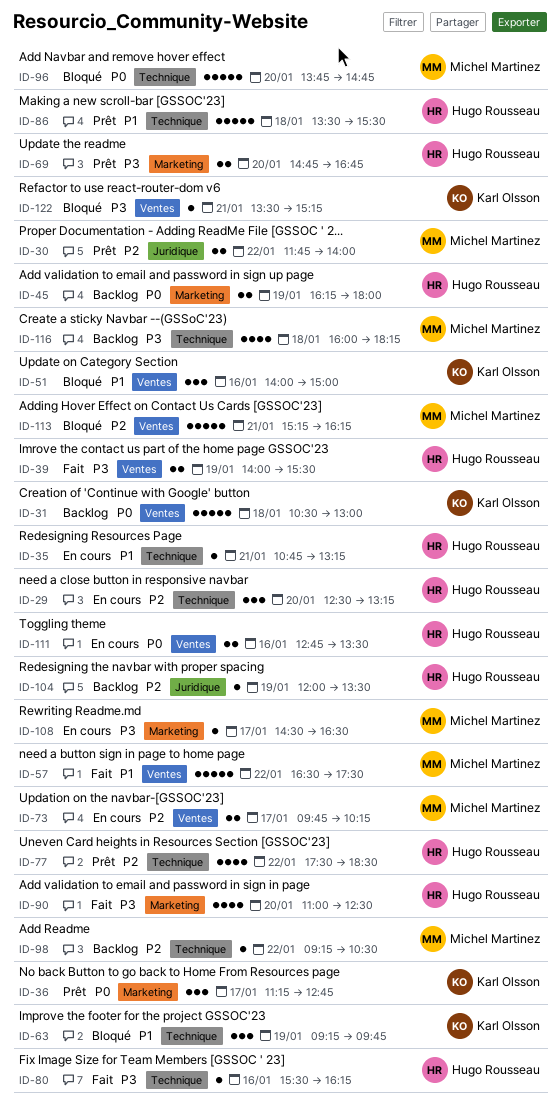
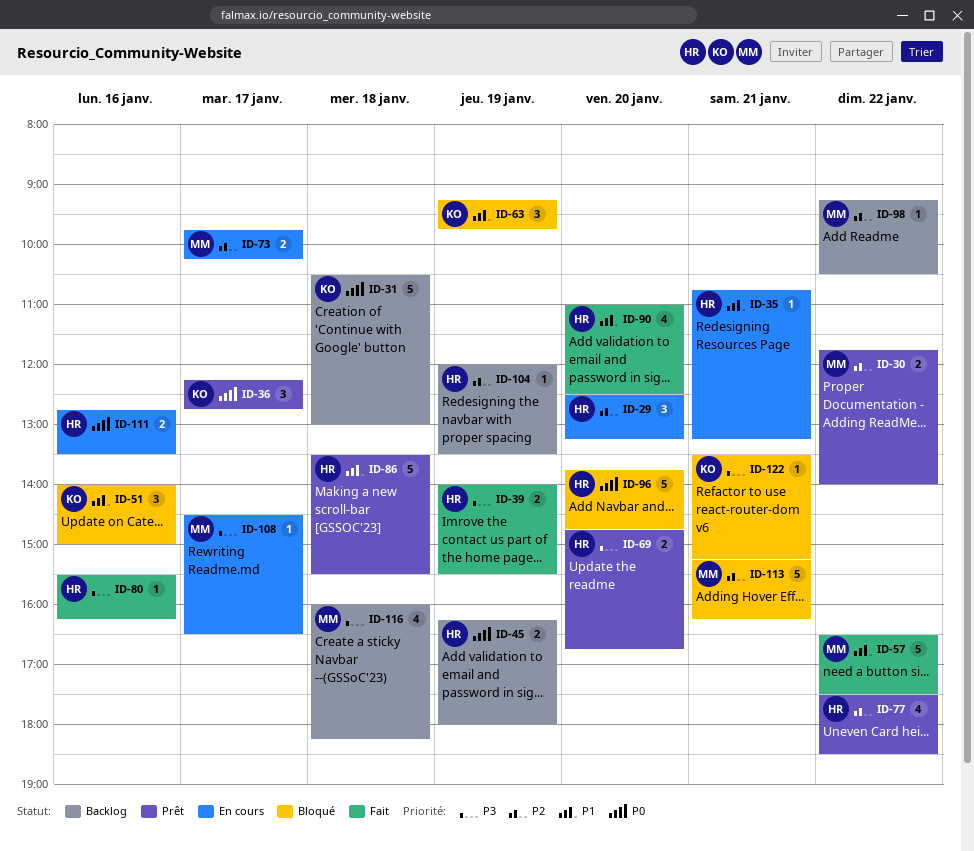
ID-36, begins: 11:15 -> 12:15
ID-90, priority: P3 -> P1
ID-96, owner: Michel Martinez -> Hugo Rousseau

